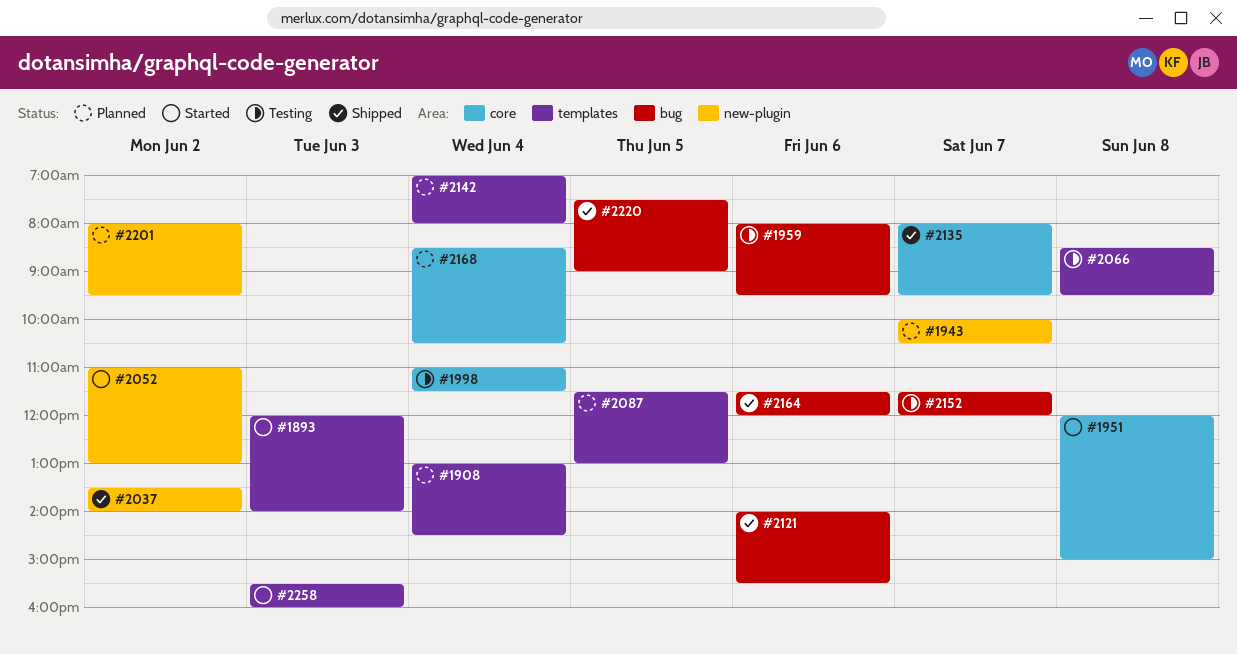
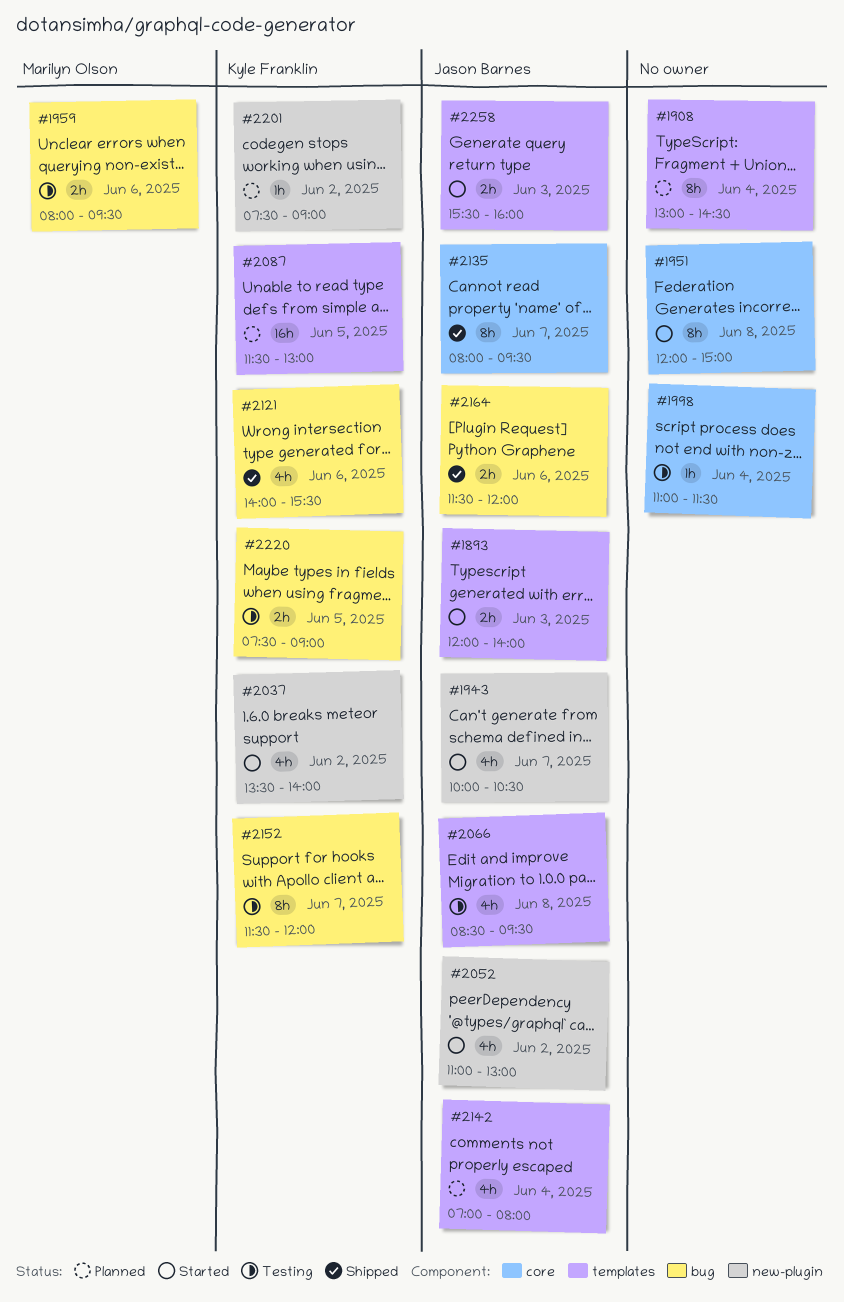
#1943, status: Planned -> Started
#2037, status: Shipped -> Started
#2168: present -> none
#2201, begins: 08:00 -> 07:30
#2201, ends: 09:30 -> 09:00
#2220, status: Shipped -> Testing

